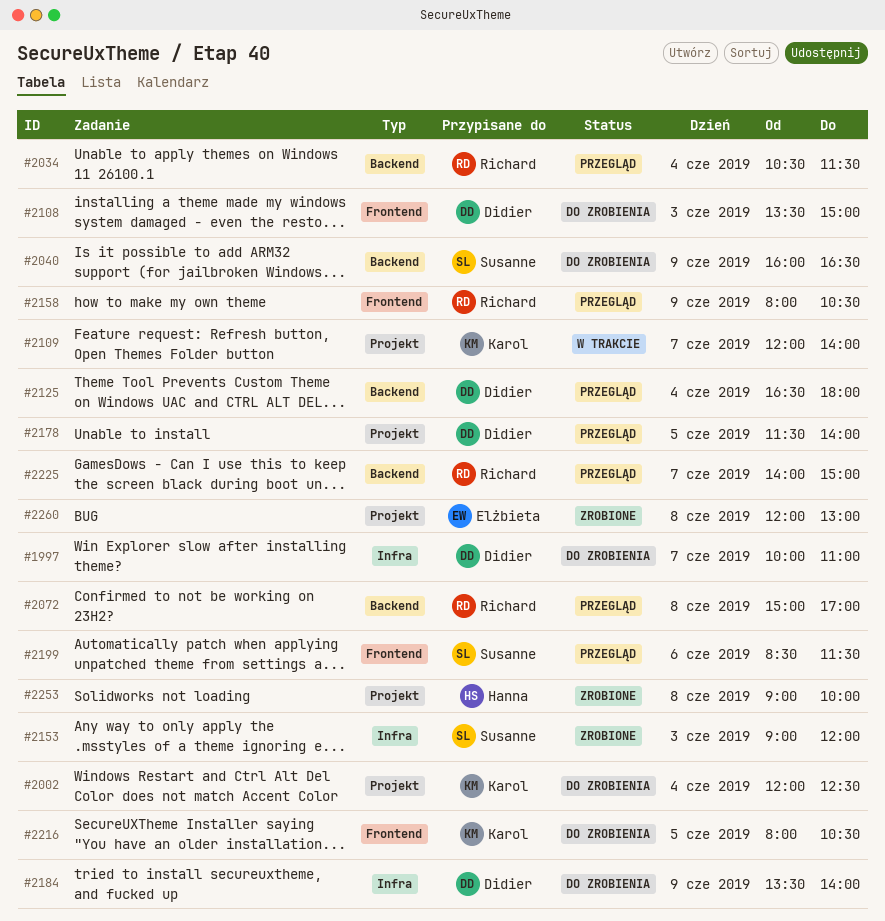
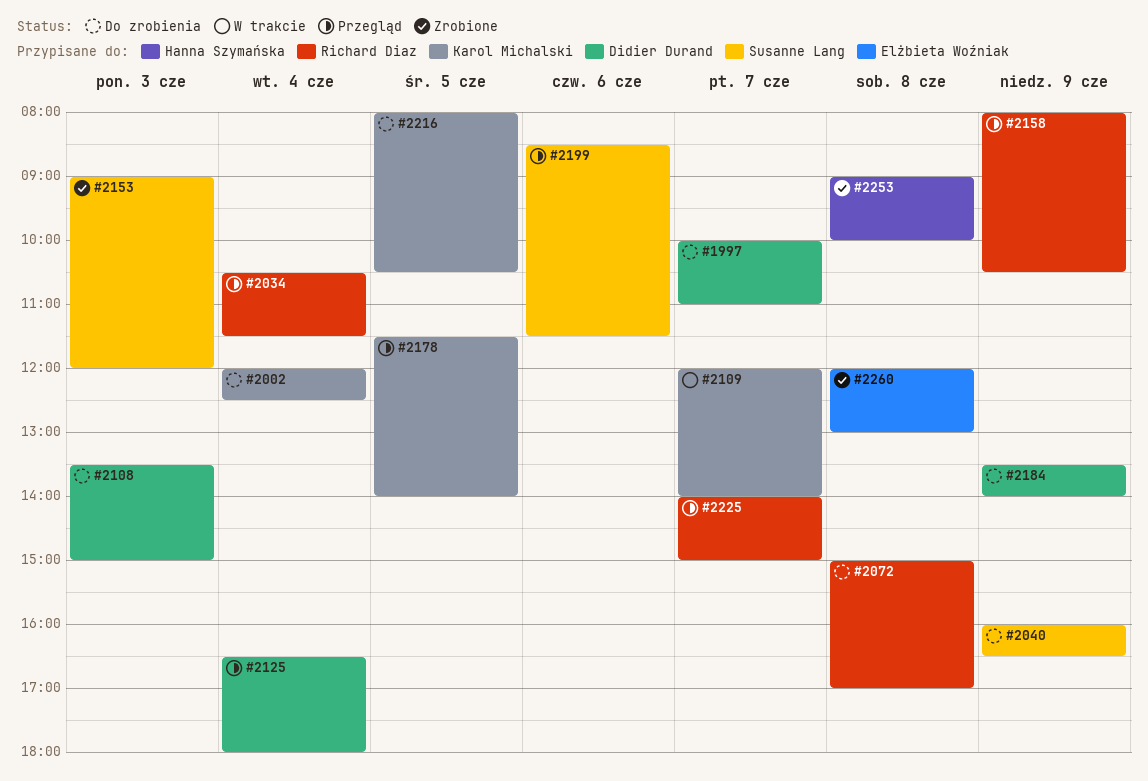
#2072, status: Przegląd -> Do zrobienia
#2178, owner: Didier Durand -> Karol Michalski

